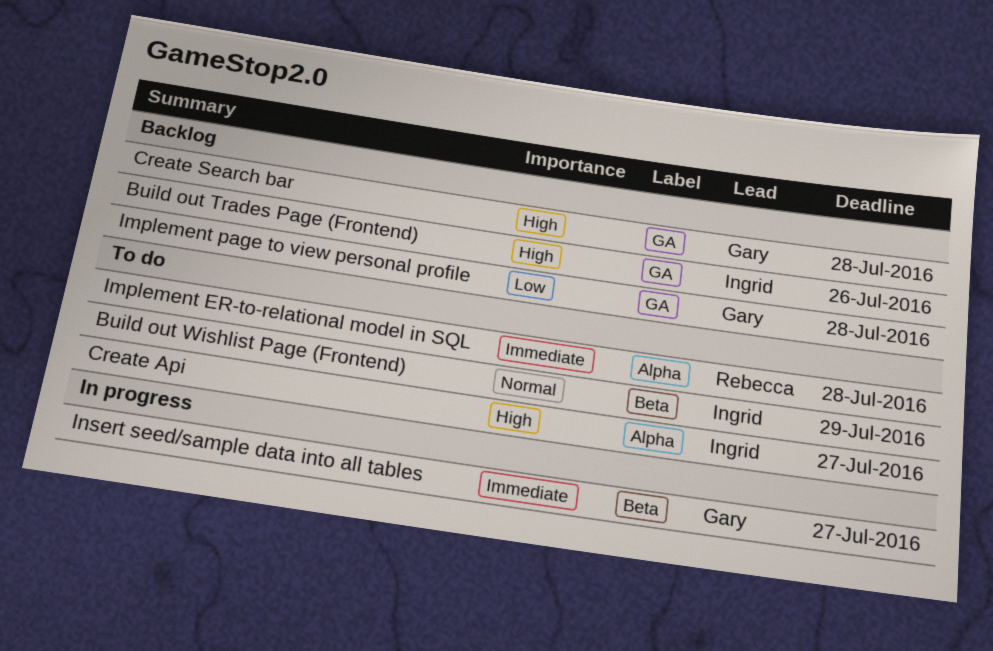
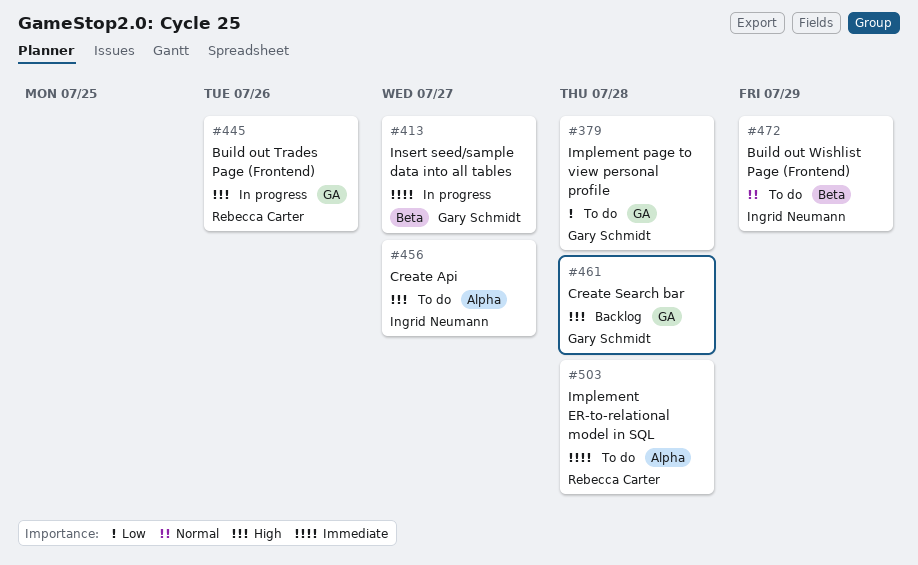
Build out Trades Page (Frontend), status: Backlog -> In progress
Build out Trades Page (Frontend), owner: Ingrid Neumann -> Rebecca Carter
Implement page to view personal profile, status: Backlog -> To do

